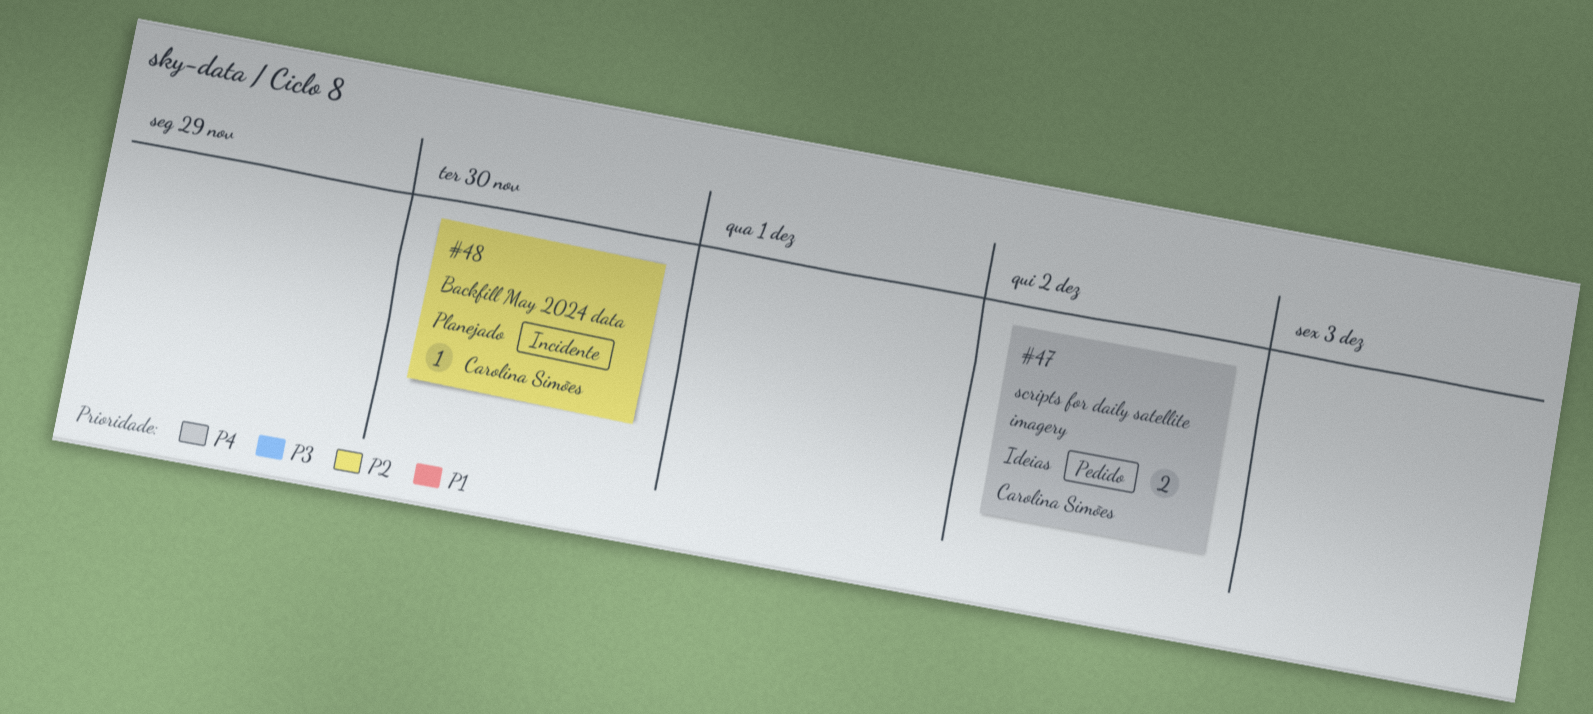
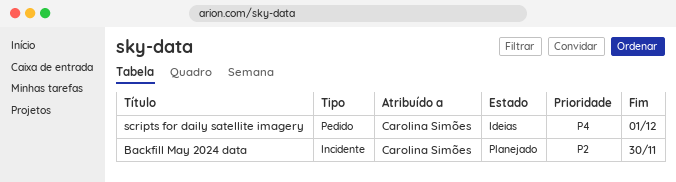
scripts for daily satellite imagery, due: Dec 2 -> Dec 1

